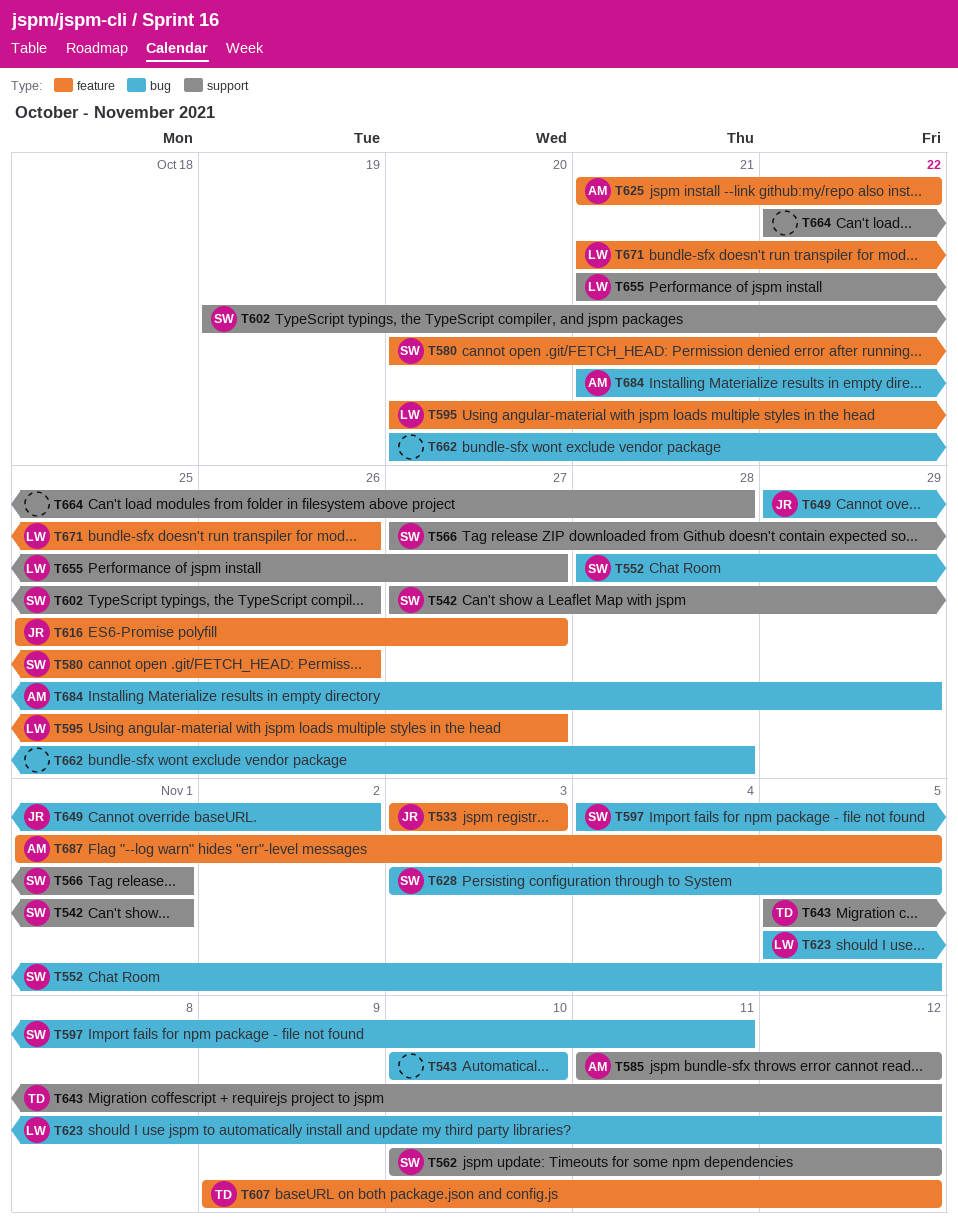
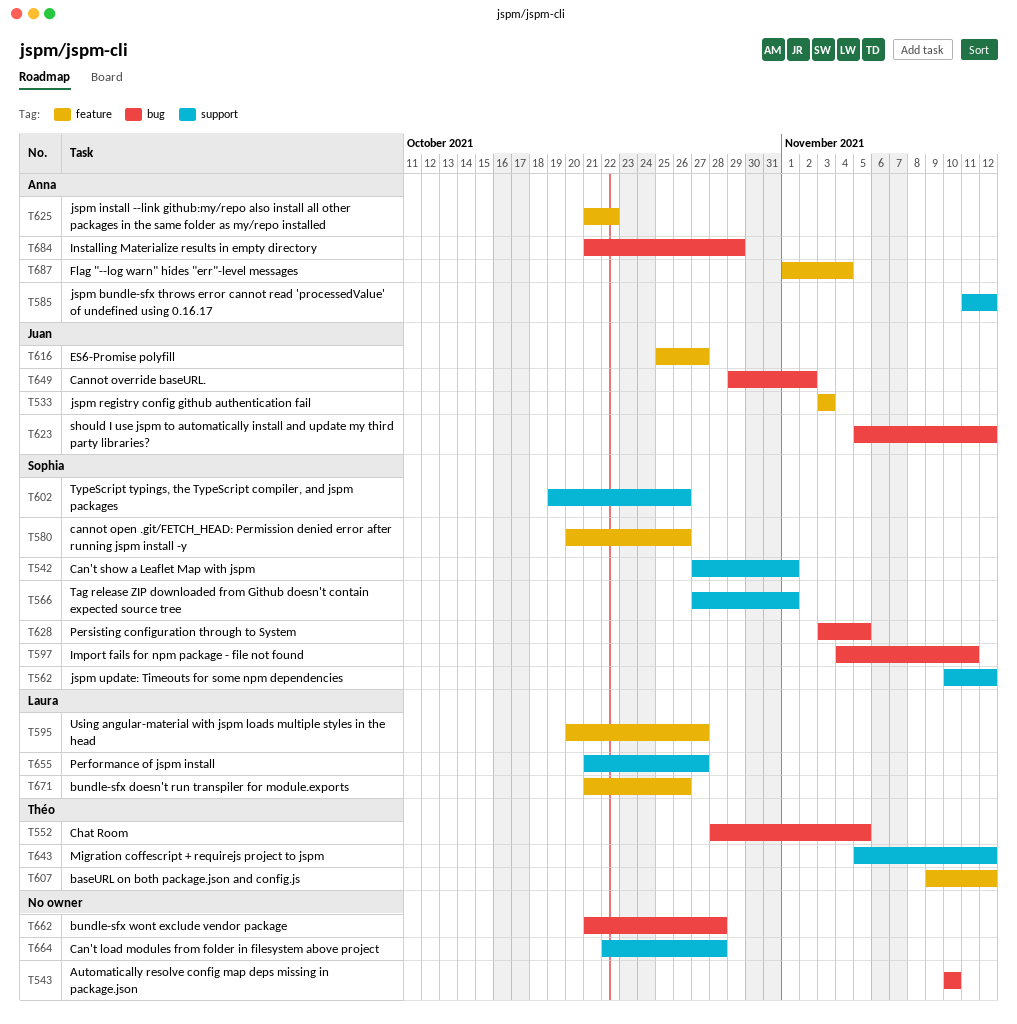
T552, owner: Sophia -> Théo
T623, owner: Laura -> Juan
T662, start: Oct 20 -> Oct 21
T687, due: Nov 5 -> Nov 4

